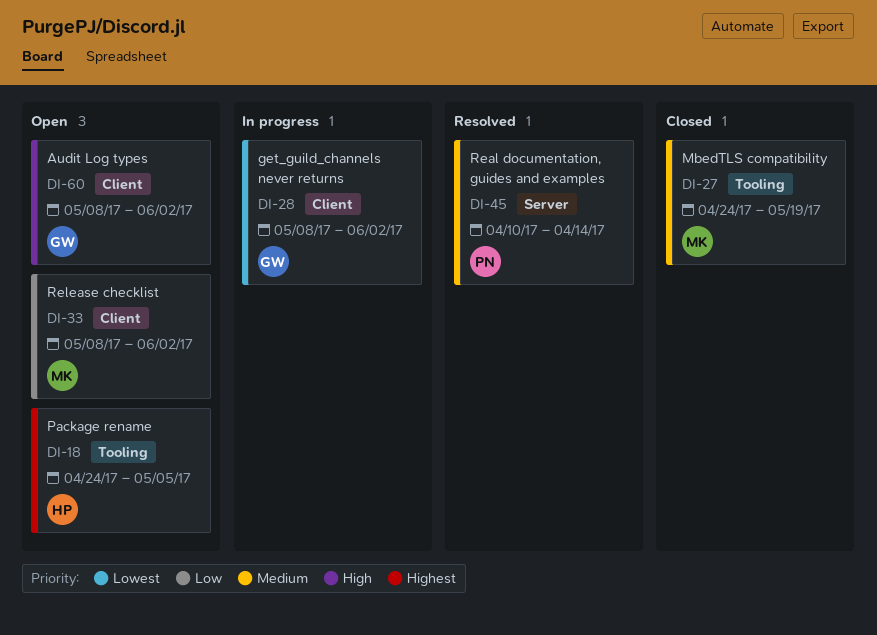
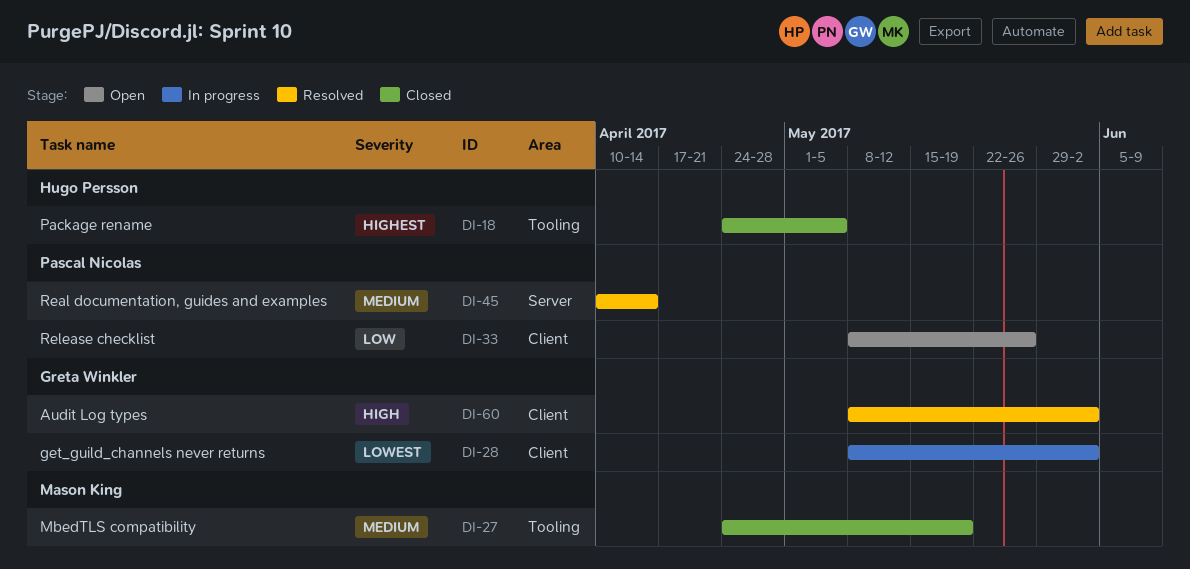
DI-18, status: Open -> Closed
DI-33, owner: Mason King -> Pascal Nicolas
DI-33, due: Jun 2 -> May 26
DI-60, status: Open -> Resolved

